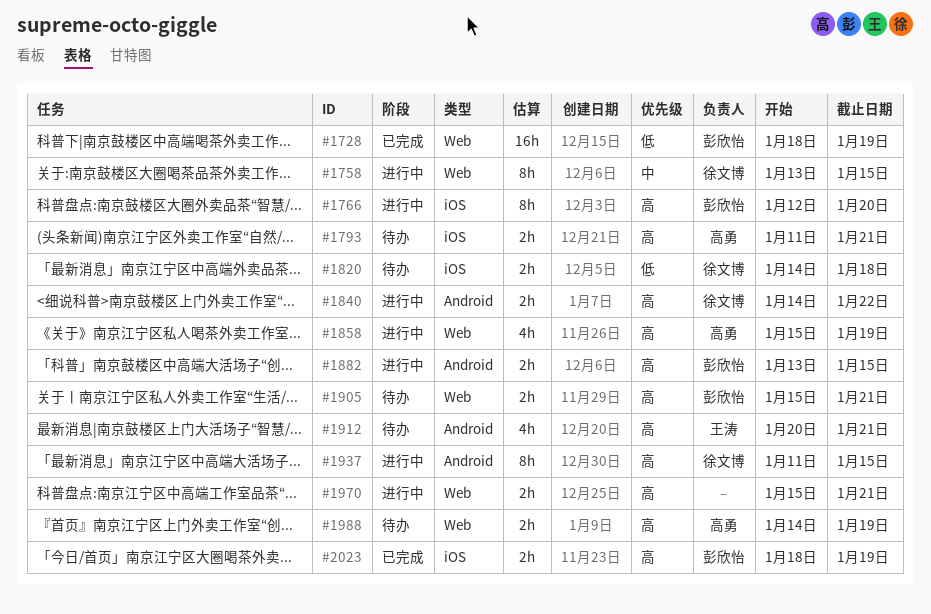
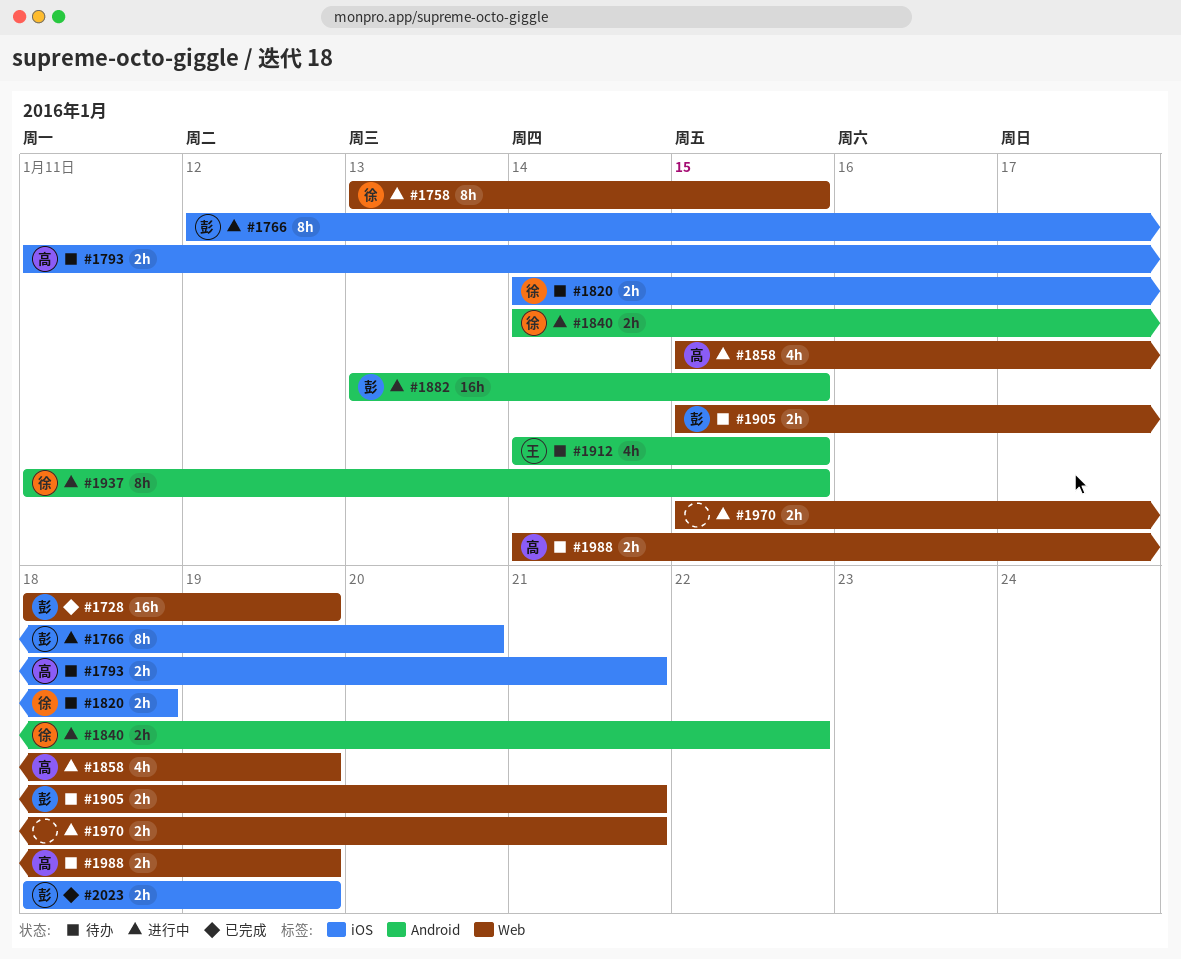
#1882, estimate: 2h -> 16h
#1912, start: Jan 20 -> Jan 14
#1912, due: Jan 21 -> Jan 15

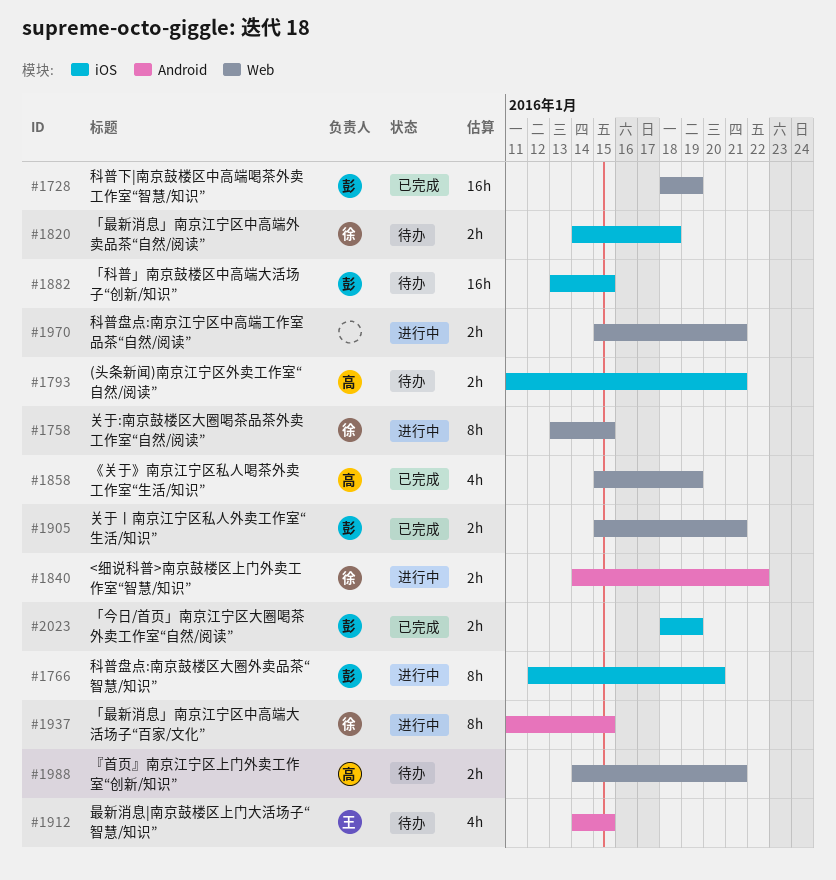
#1858, status: 进行中 -> 已完成
#1882, status: 进行中 -> 待办
#1882, label: Android -> iOS
#1905, status: 待办 -> 已完成
#1988, due: Jan 19 -> Jan 21

